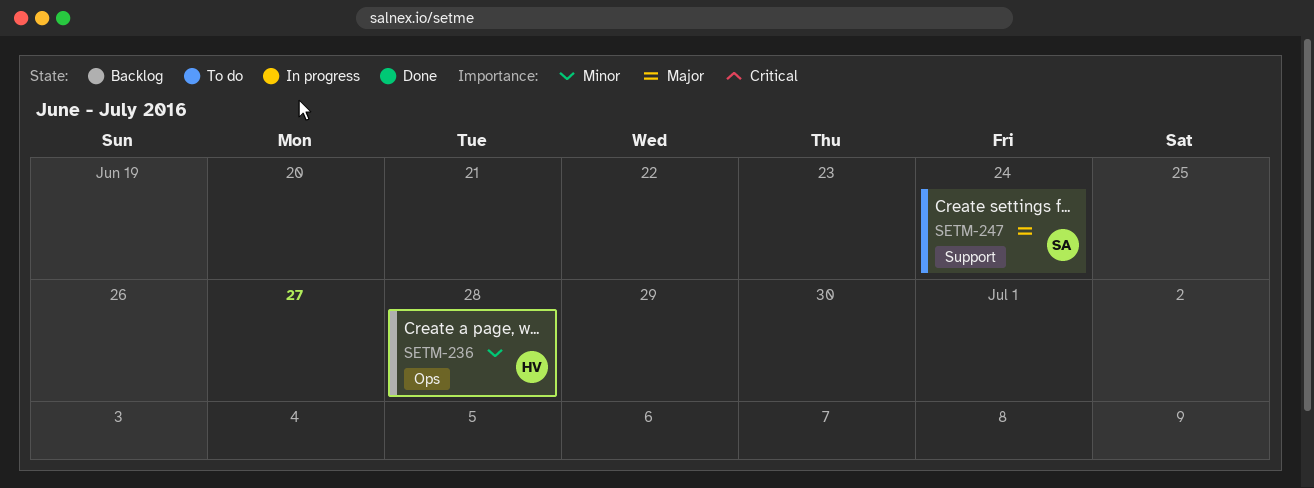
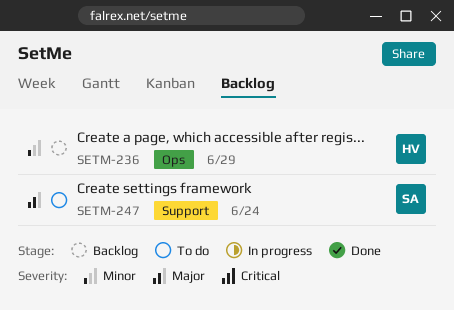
SETM-236, due: Jun 28 -> Jun 29

